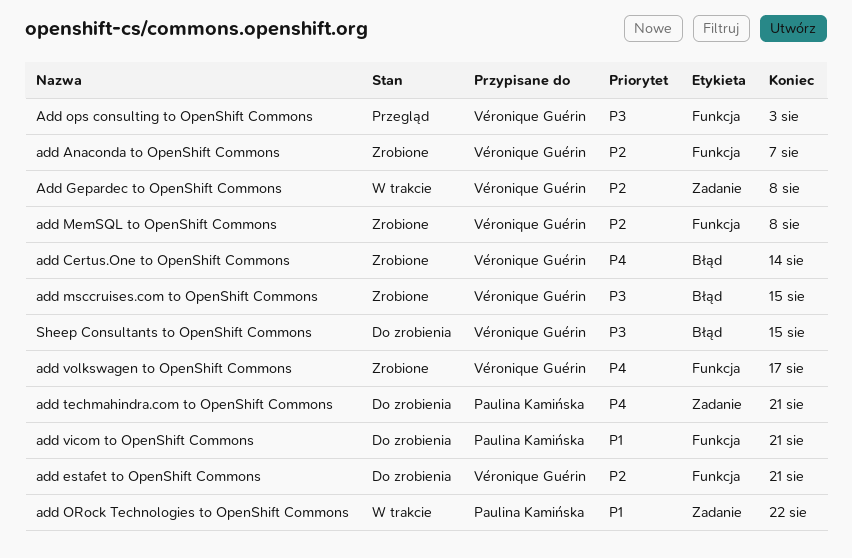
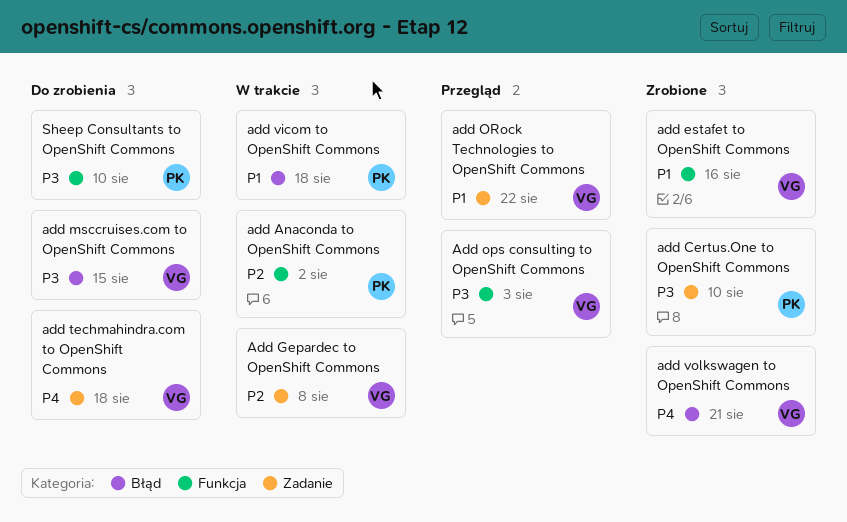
add Anaconda to OpenShift Commons, status: Zrobione -> W trakcie
add Anaconda to OpenShift Commons, owner: Véronique Guérin -> Paulina Kamińska
add Anaconda to OpenShift Commons, due: Aug 7 -> Aug 2
add Certus.One to OpenShift Commons, owner: Véronique Guérin -> Paulina Kamińska
add Certus.One to OpenShift Commons, priority: P4 -> P3
add Certus.One to OpenShift Commons, label: Błąd -> Zadanie
add Certus.One to OpenShift Commons, due: Aug 14 -> Aug 10
add estafet to OpenShift Commons, status: Do zrobienia -> Zrobione
add estafet to OpenShift Commons, priority: P2 -> P1
add estafet to OpenShift Commons, due: Aug 21 -> Aug 16
add MemSQL to OpenShift Commons: present -> none
add msccruises.com to OpenShift Commons, status: Zrobione -> Do zrobienia
add ORock Technologies to OpenShift Commons, status: W trakcie -> Przegląd
add ORock Technologies to OpenShift Commons, owner: Paulina Kamińska -> Véronique Guérin
add techmahindra.com to OpenShift Commons, owner: Paulina Kamińska -> Véronique Guérin
add techmahindra.com to OpenShift Commons, due: Aug 21 -> Aug 18
add vicom to OpenShift Commons, status: Do zrobienia -> W trakcie
add vicom to OpenShift Commons, label: Funkcja -> Błąd
add vicom to OpenShift Commons, due: Aug 21 -> Aug 18
add volkswagen to OpenShift Commons, label: Funkcja -> Błąd
add volkswagen to OpenShift Commons, due: Aug 17 -> Aug 21
Sheep Consultants to OpenShift Commons, owner: Véronique Guérin -> Paulina Kamińska
Sheep Consultants to OpenShift Commons, label: Błąd -> Funkcja
Sheep Consultants to OpenShift Commons, due: Aug 15 -> Aug 10

